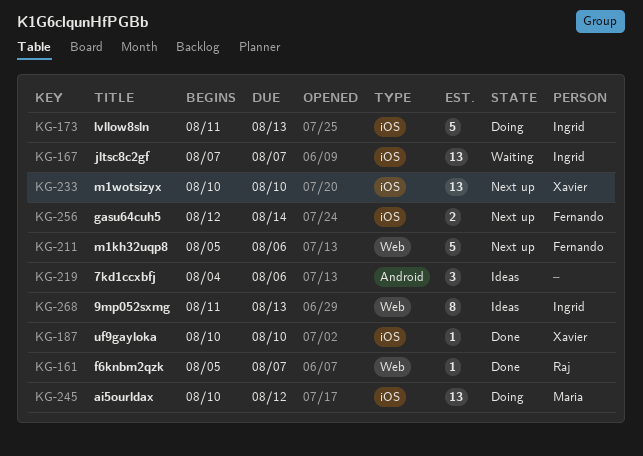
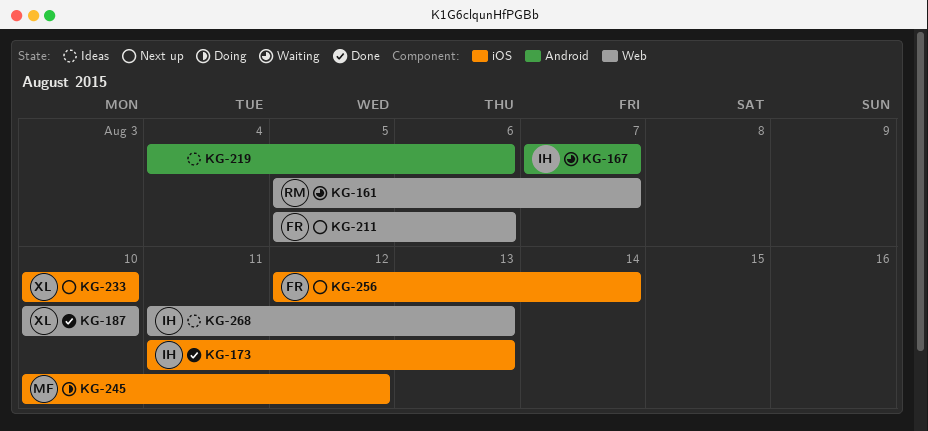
KG-161, status: Done -> Waiting
KG-167, label: iOS -> Android
KG-173, status: Doing -> Done
KG-187, label: iOS -> Web

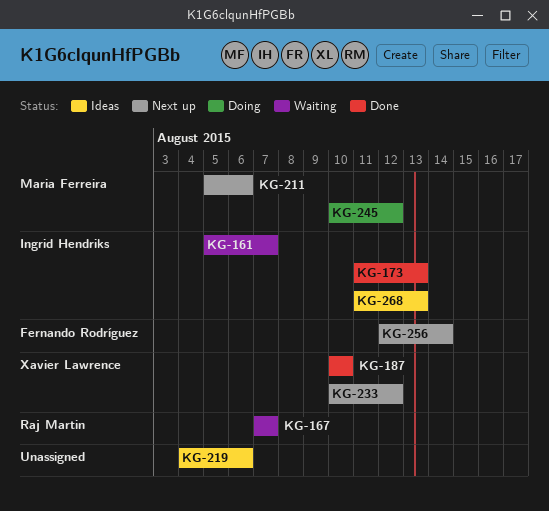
KG-161, owner: Raj Martin -> Ingrid Hendriks
KG-167, owner: Ingrid Hendriks -> Raj Martin
KG-211, owner: Fernando Rodríguez -> Maria Ferreira
KG-233, due: Aug 10 -> Aug 12

